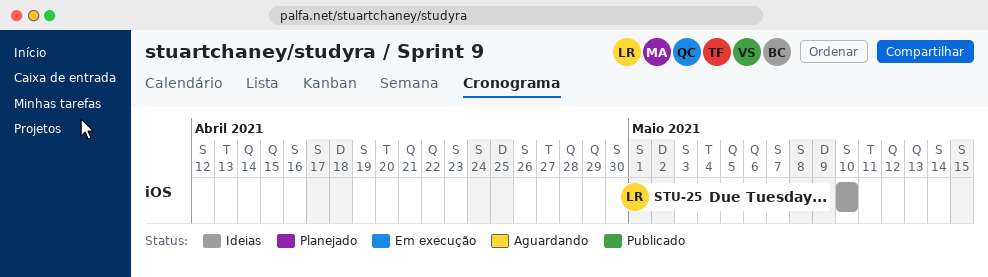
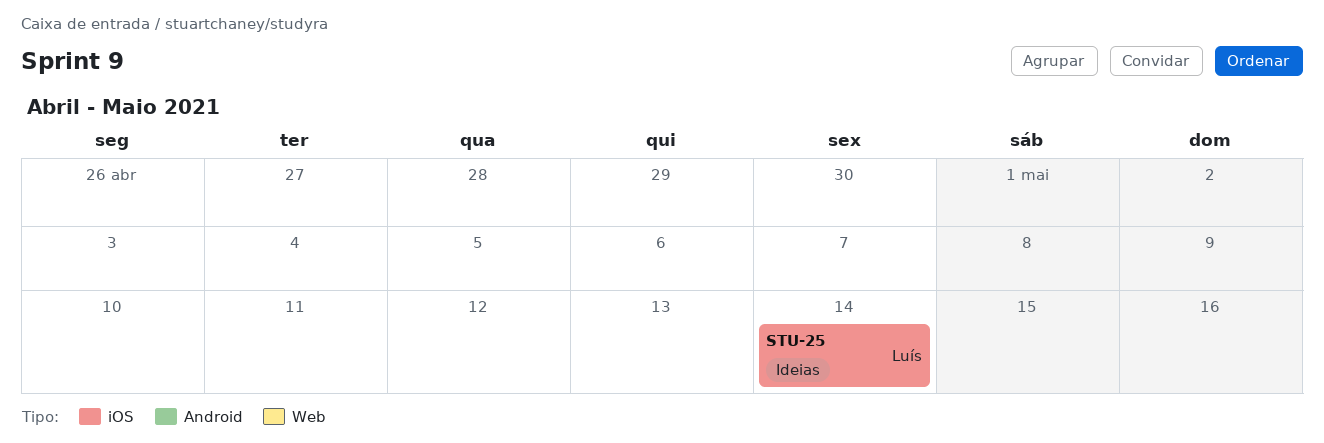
STU-25, due: May 10 -> May 14

